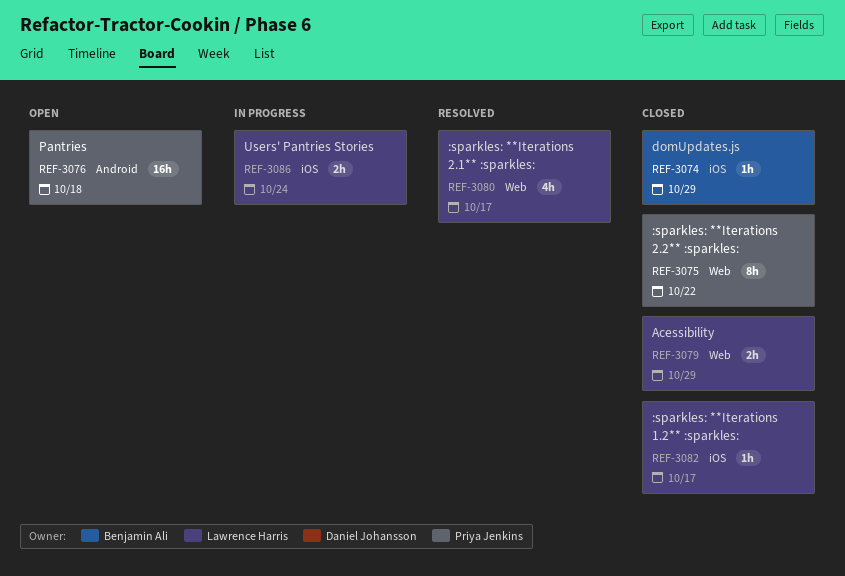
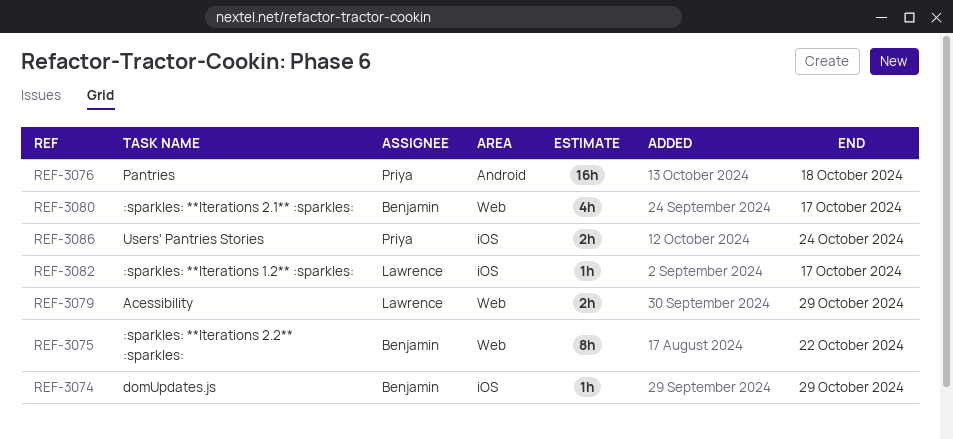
REF-3075, owner: Priya Jenkins -> Benjamin Ali
REF-3080, owner: Lawrence Harris -> Benjamin Ali
REF-3086, owner: Lawrence Harris -> Priya Jenkins

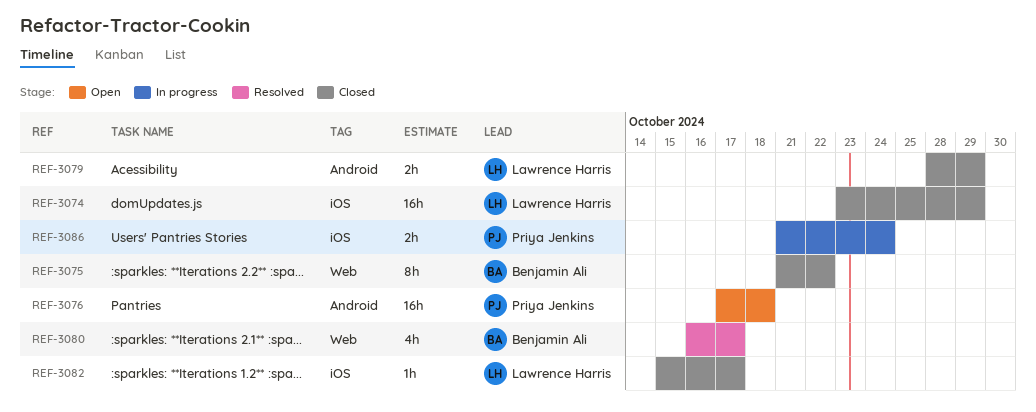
REF-3074, owner: Benjamin Ali -> Lawrence Harris
REF-3074, estimate: 1h -> 16h
REF-3079, label: Web -> Android

